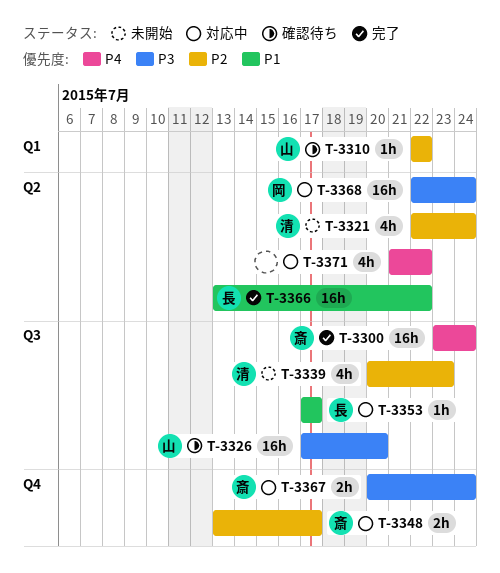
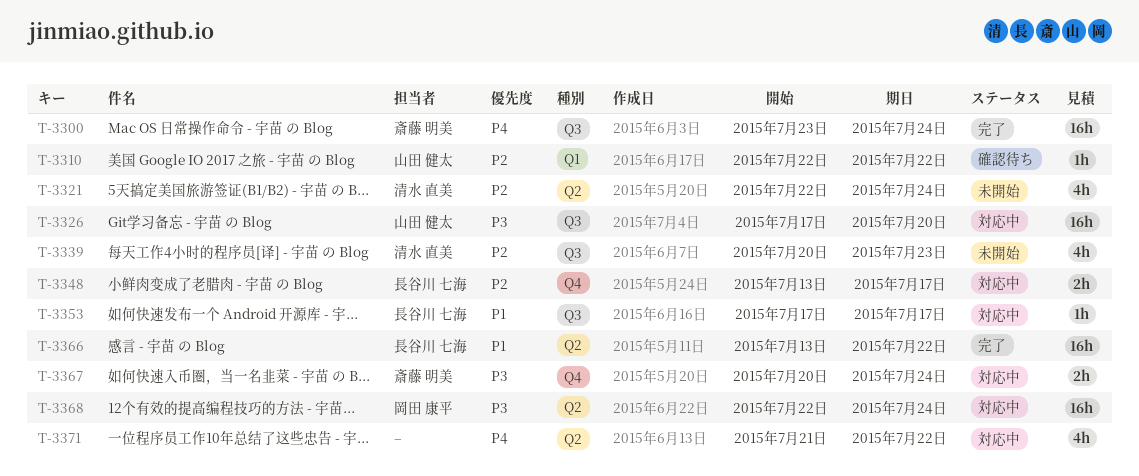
T-3326, status: 確認待ち -> 対応中
T-3348, owner: 斎藤 明美 -> 長谷川 七海

